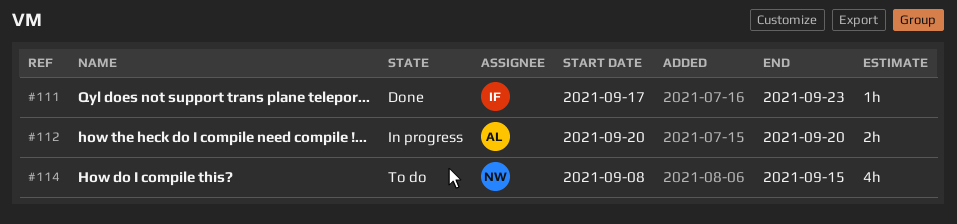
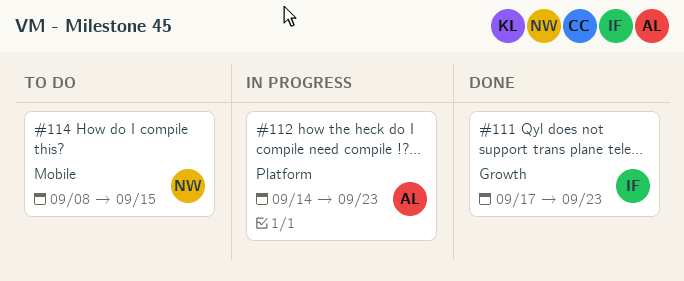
#112, start: Sep 20 -> Sep 14
#112, due: Sep 20 -> Sep 23

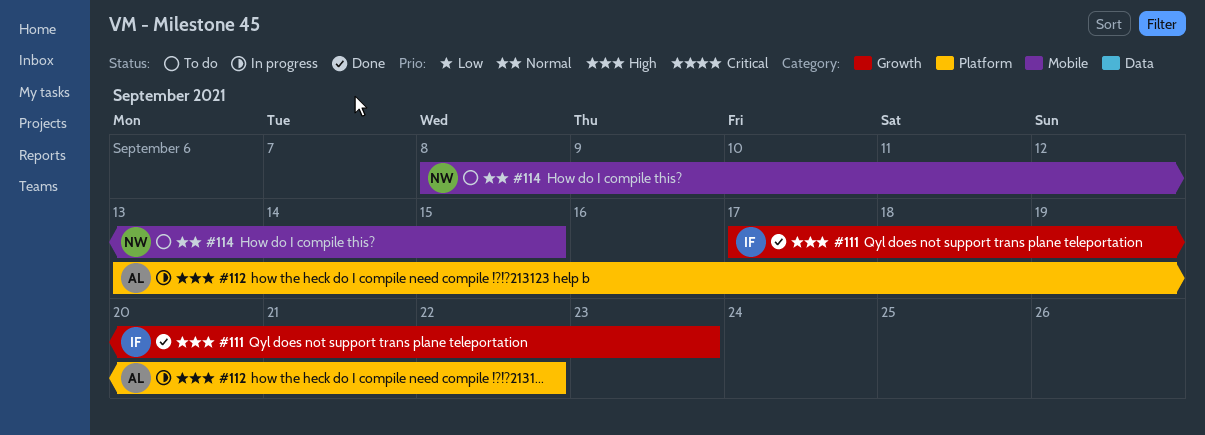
#112, start: Sep 14 -> Sep 13
#112, due: Sep 23 -> Sep 22

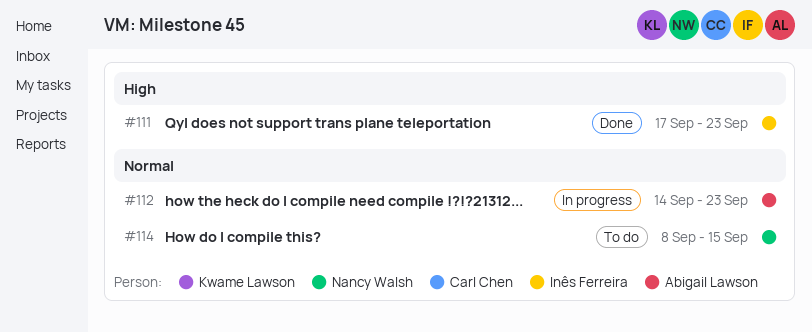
#112, priority: High -> Normal
#112, start: Sep 13 -> Sep 14
#112, due: Sep 22 -> Sep 23

